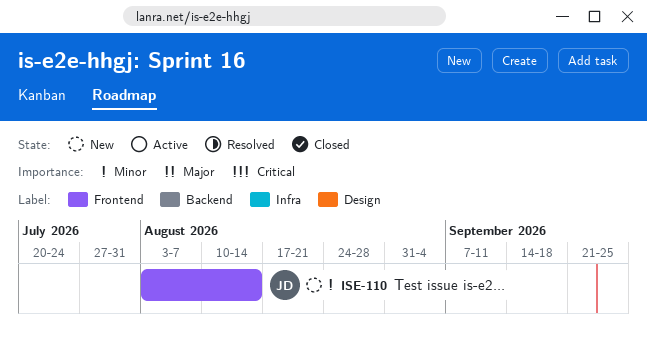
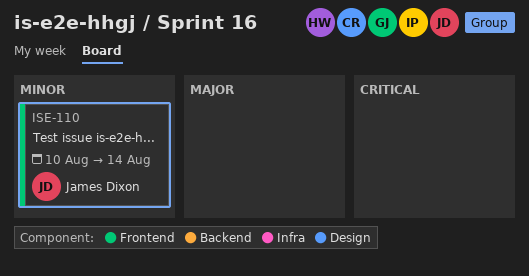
ISE-110, start: Aug 3 -> Aug 10

